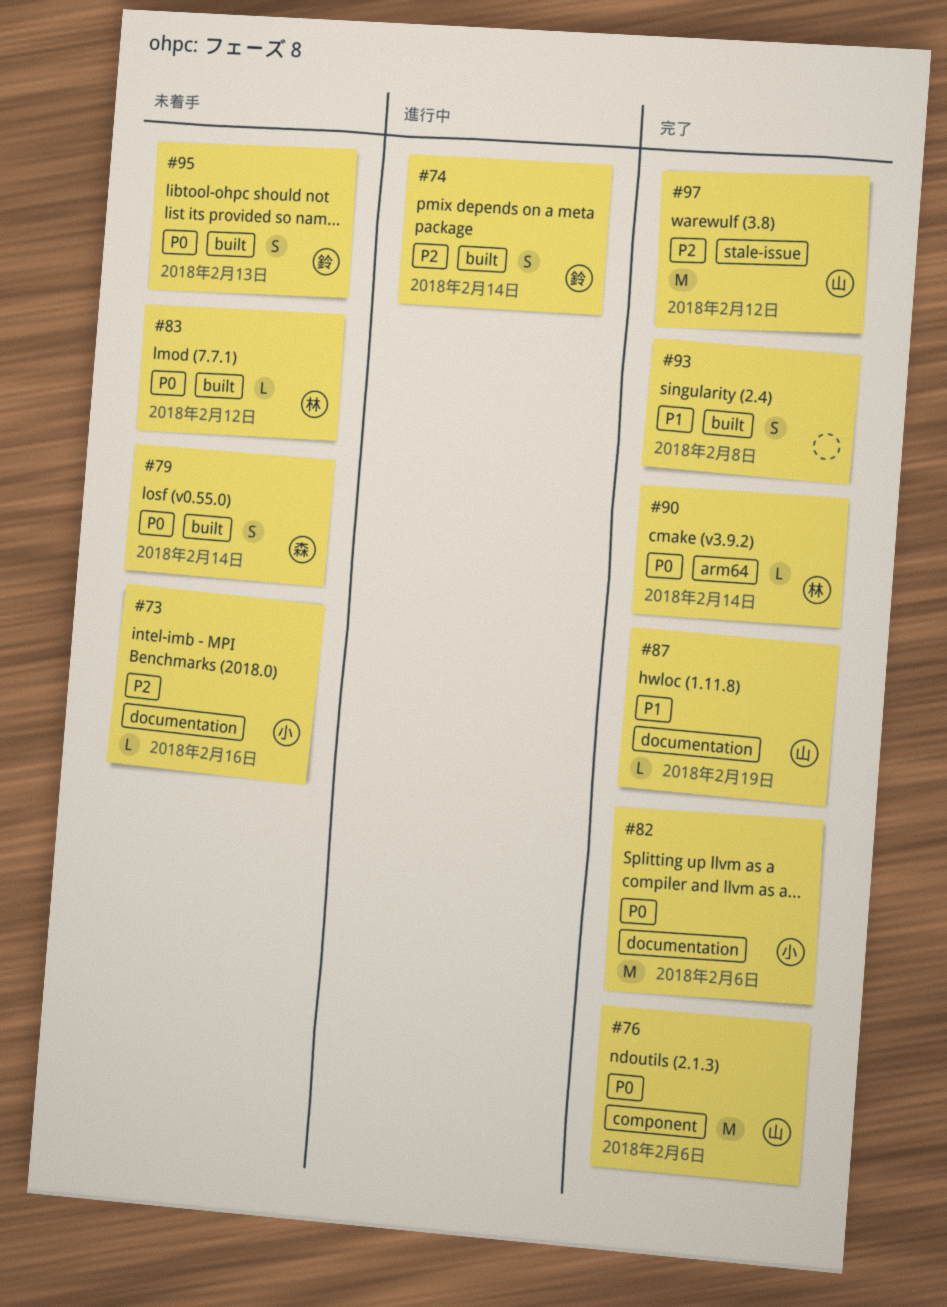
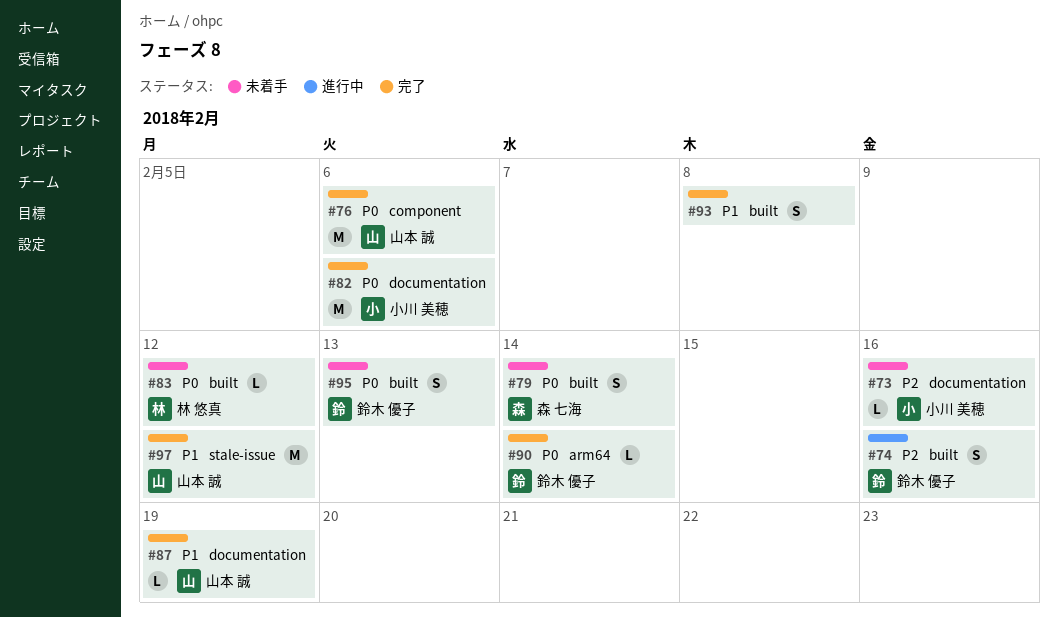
#74, due: Feb 14 -> Feb 16
#90, owner: 林 悠真 -> 鈴木 優子
#97, priority: P2 -> P1

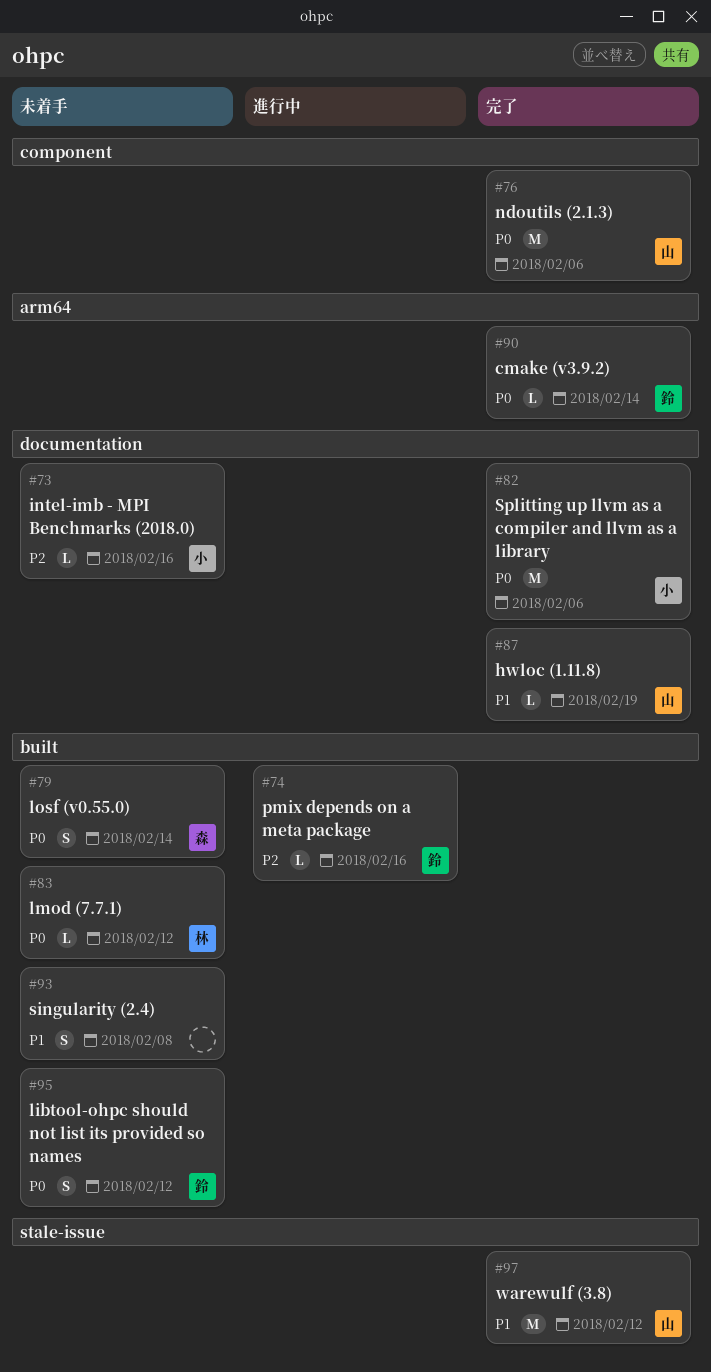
#74, estimate: S -> L
#93, status: 完了 -> 未着手
#95, due: Feb 13 -> Feb 12

